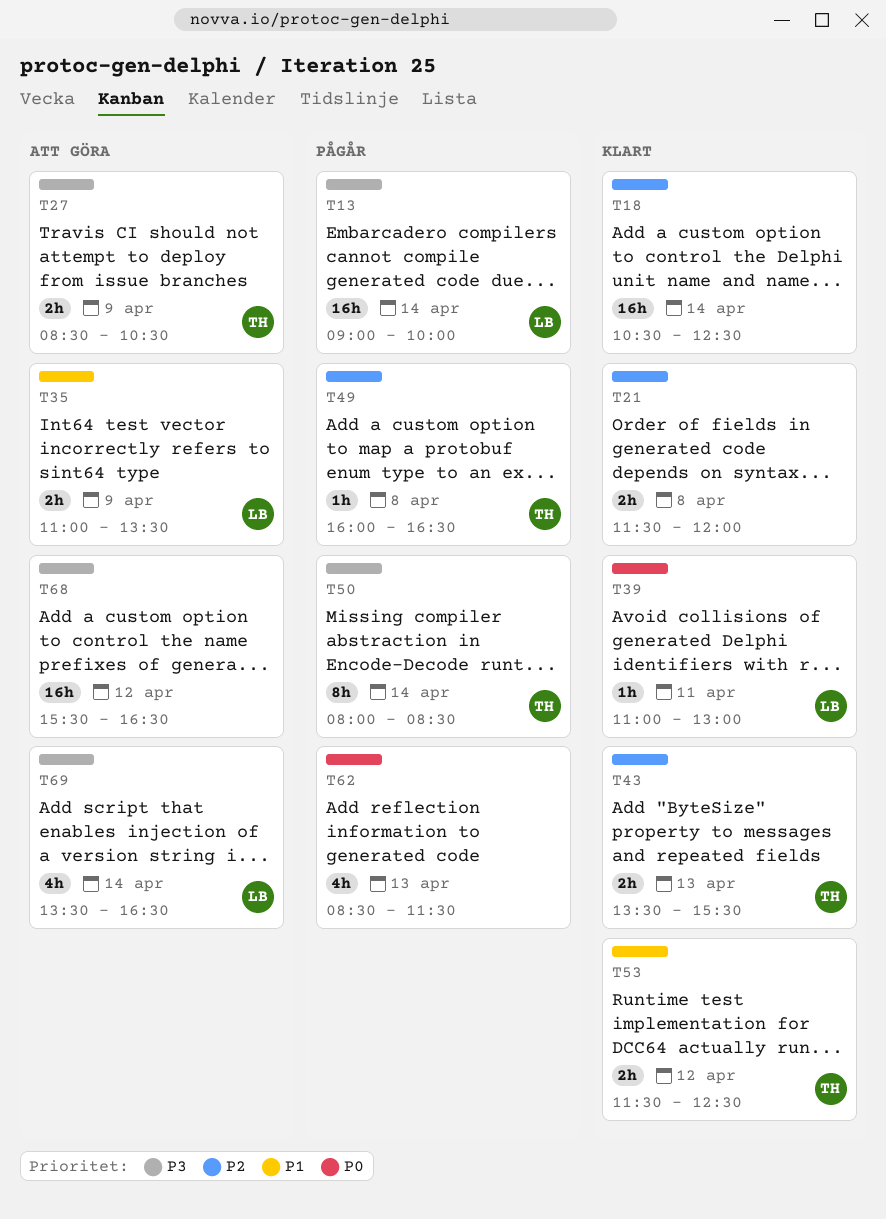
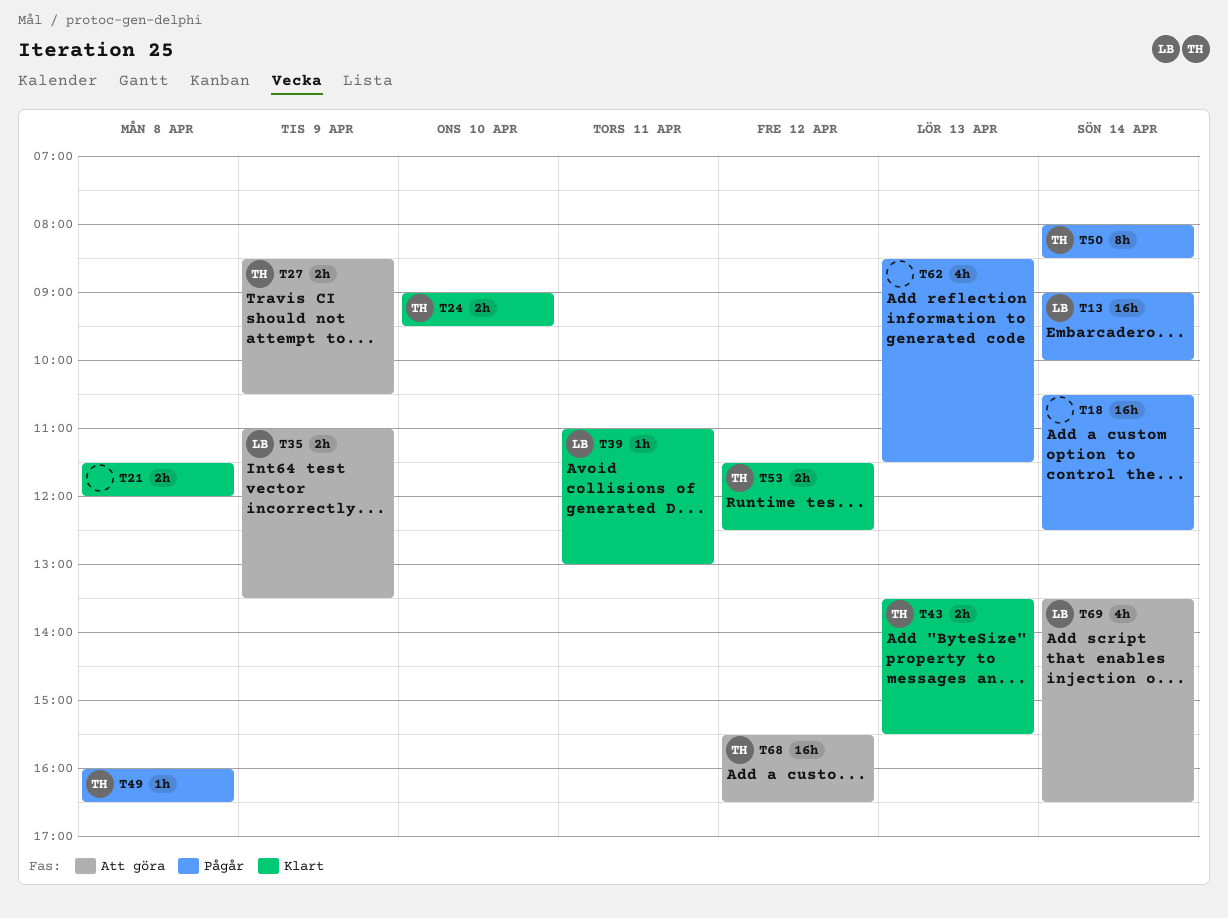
T18, status: Klart -> Pågår
T24: none -> present
T68, owner: none -> TH

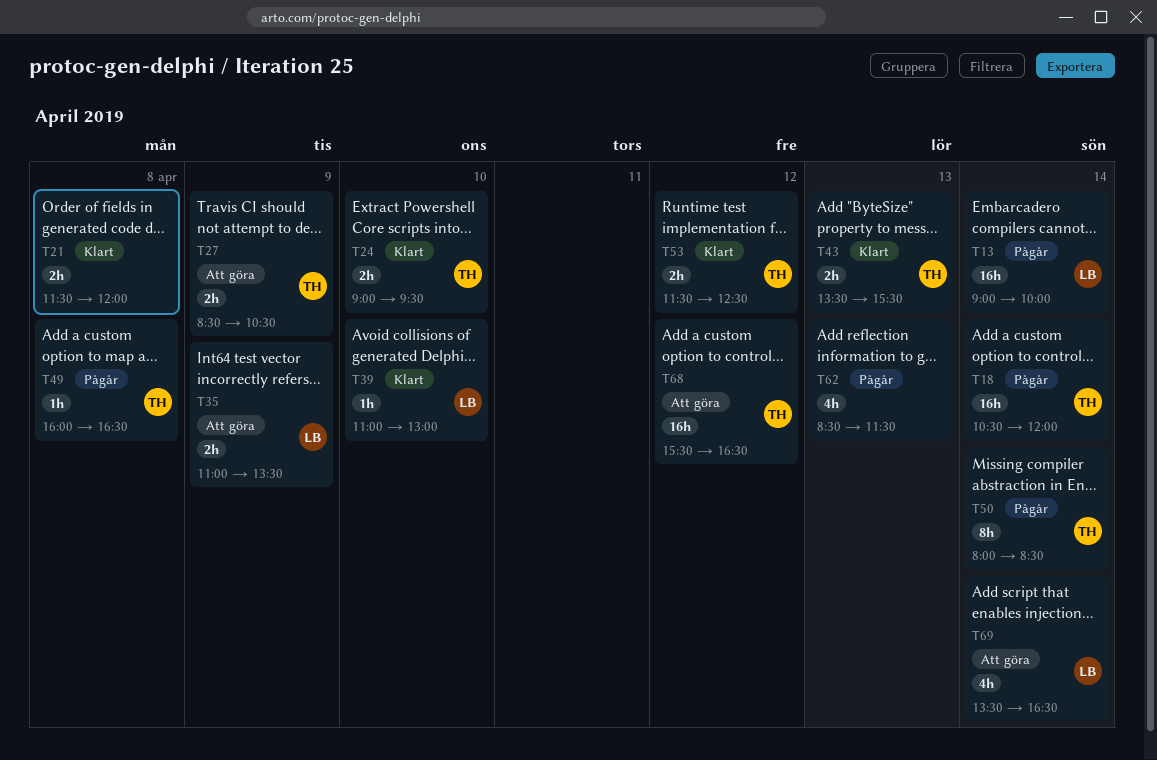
T18, owner: none -> TH
T18, ends: 12:30 -> 12:00
T39, day: Apr 11 -> Apr 10

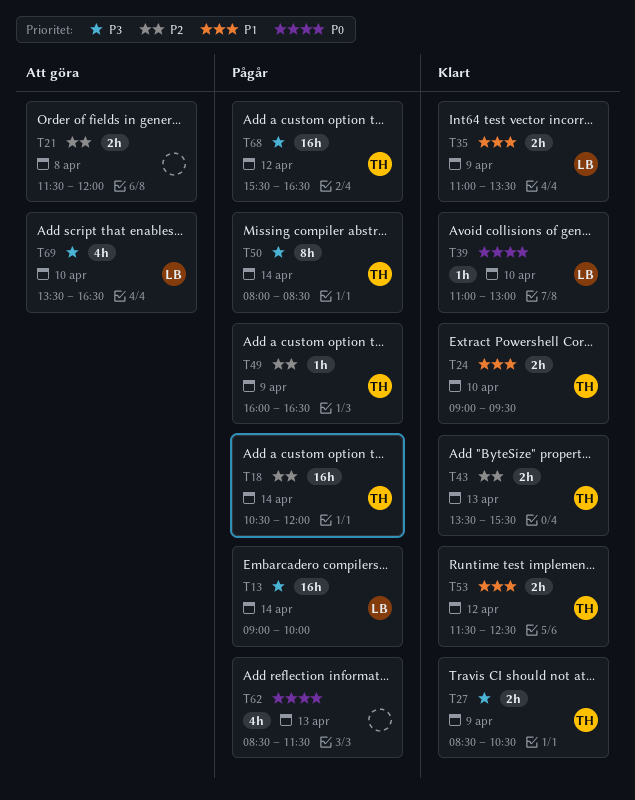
T21, status: Klart -> Att göra
T27, status: Att göra -> Klart
T35, status: Att göra -> Klart
T49, day: Apr 8 -> Apr 9
T68, status: Att göra -> Pågår
T69, day: Apr 14 -> Apr 10

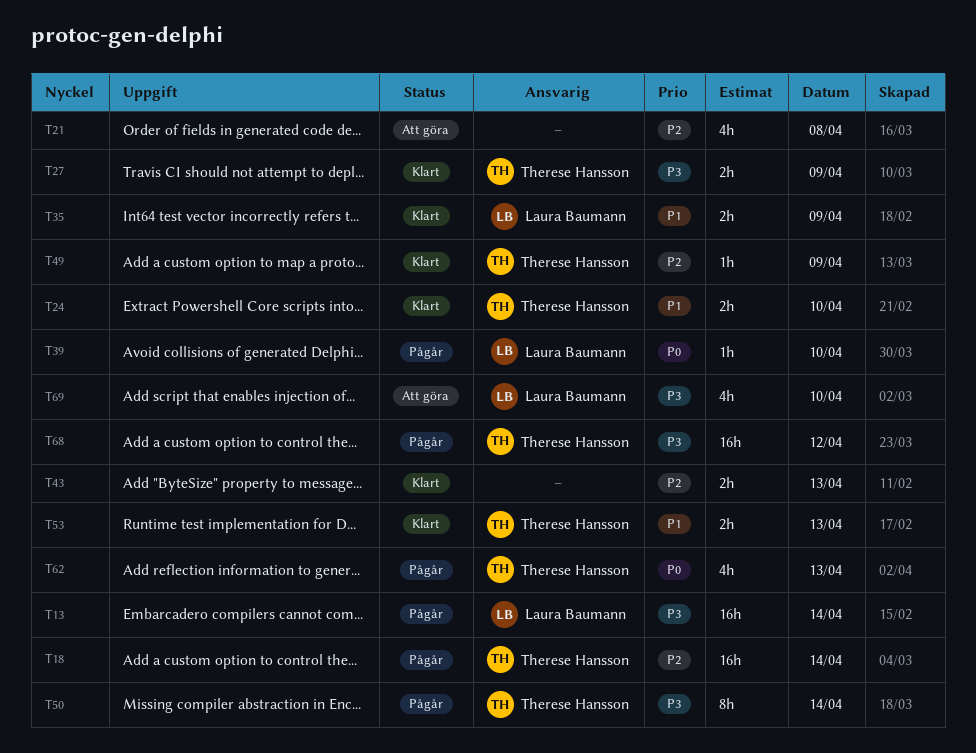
T21, estimate: 2h -> 4h
T39, status: Klart -> Pågår
T43, owner: Therese Hansson -> none
T49, status: Pågår -> Klart
T53, day: Apr 12 -> Apr 13
T62, owner: none -> Therese Hansson

